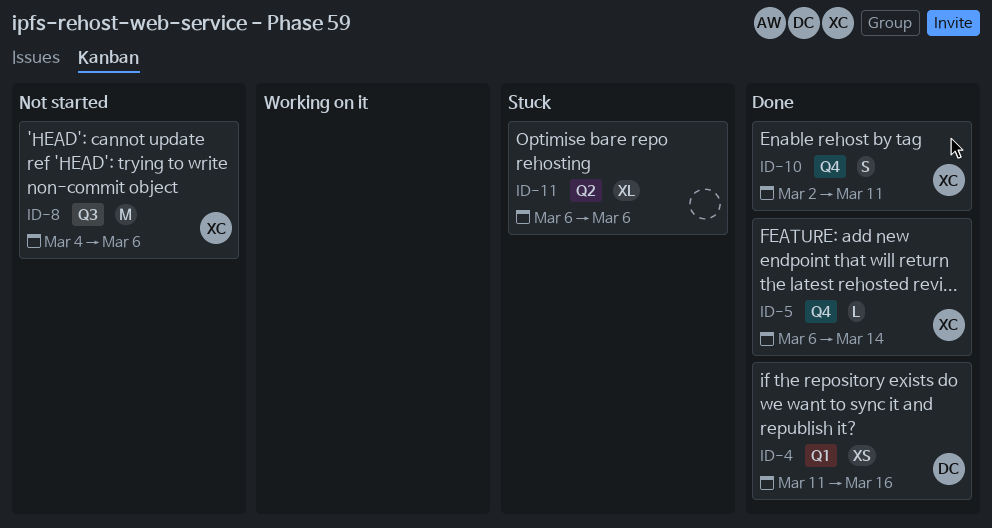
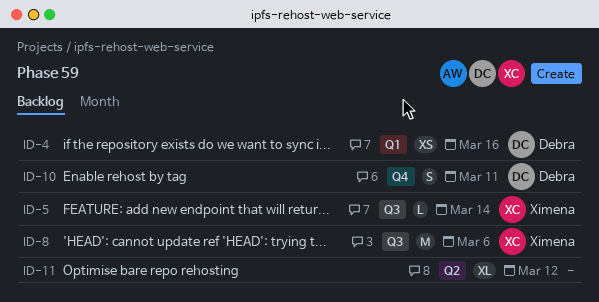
ID-5, label: Q4 -> Q3
ID-10, owner: Ximena -> Debra
ID-11, due: Mar 6 -> Mar 12

